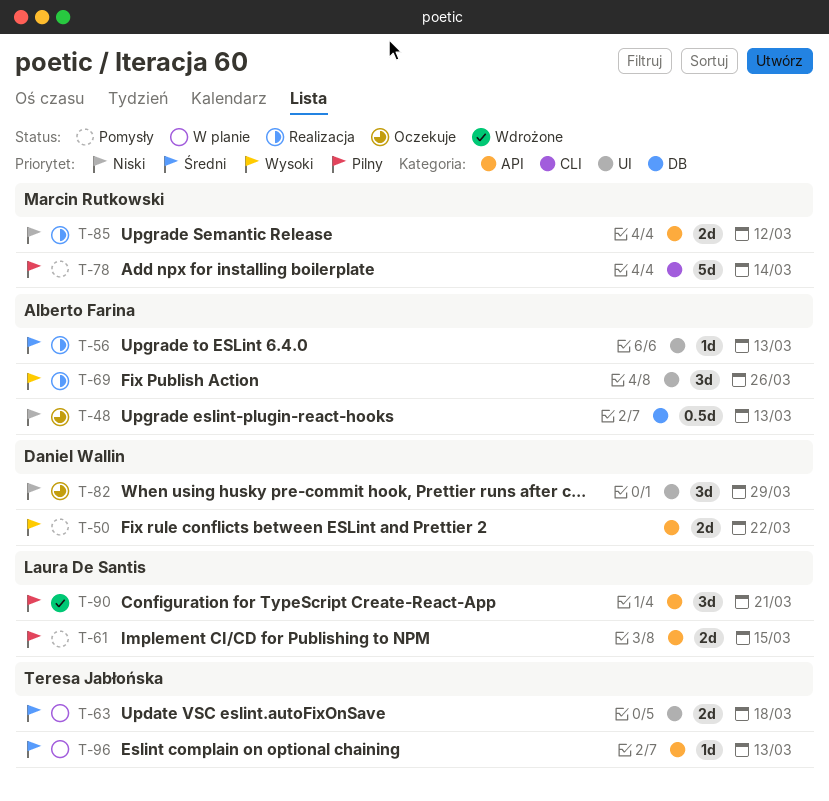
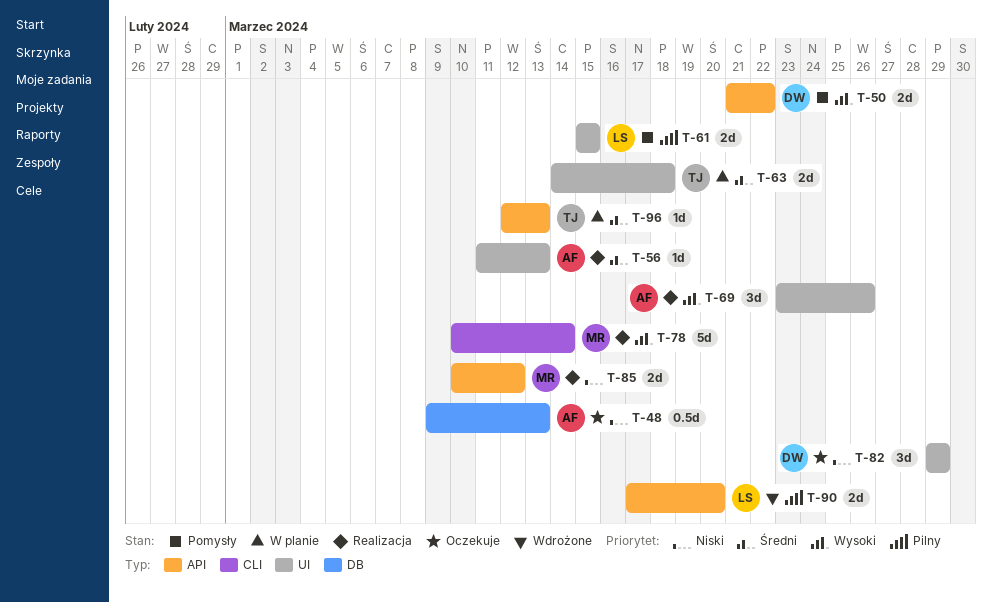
T-61, label: API -> UI
T-78, status: Pomysły -> Realizacja
T-78, priority: Pilny -> Wysoki
T-90, estimate: 3d -> 2d
T-90, due: Mar 21 -> Mar 20

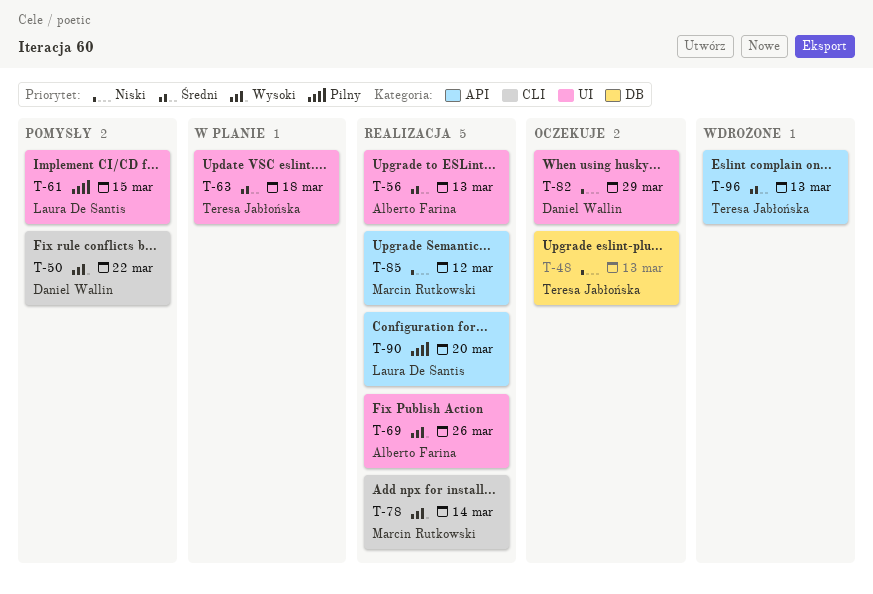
T-48, owner: Alberto Farina -> Teresa Jabłońska
T-50, label: API -> CLI
T-90, status: Wdrożone -> Realizacja
T-96, status: W planie -> Wdrożone

